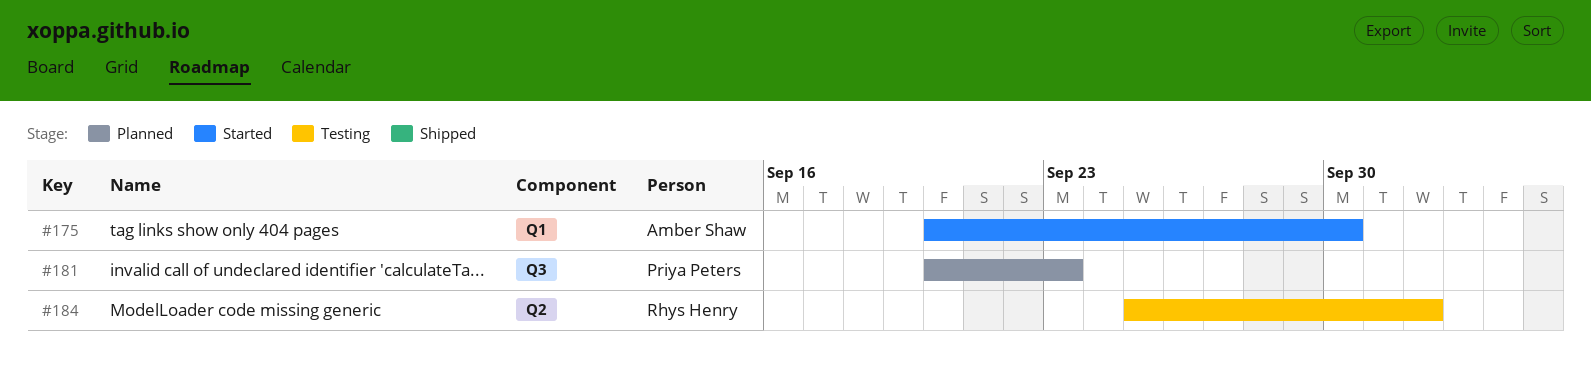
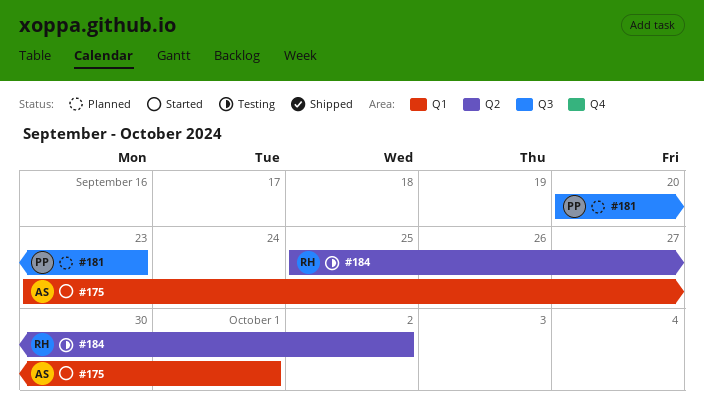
#175, start: Sep 20 -> Sep 23
#175, due: Sep 30 -> Oct 1

